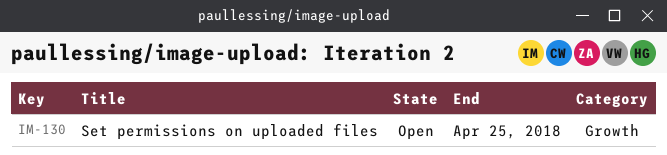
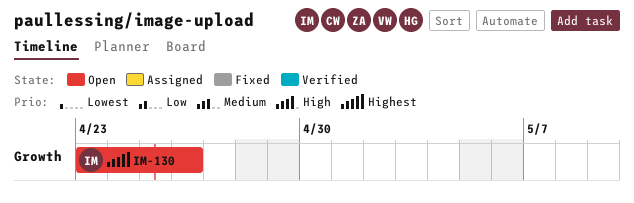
IM-130, due: Apr 25 -> Apr 26

